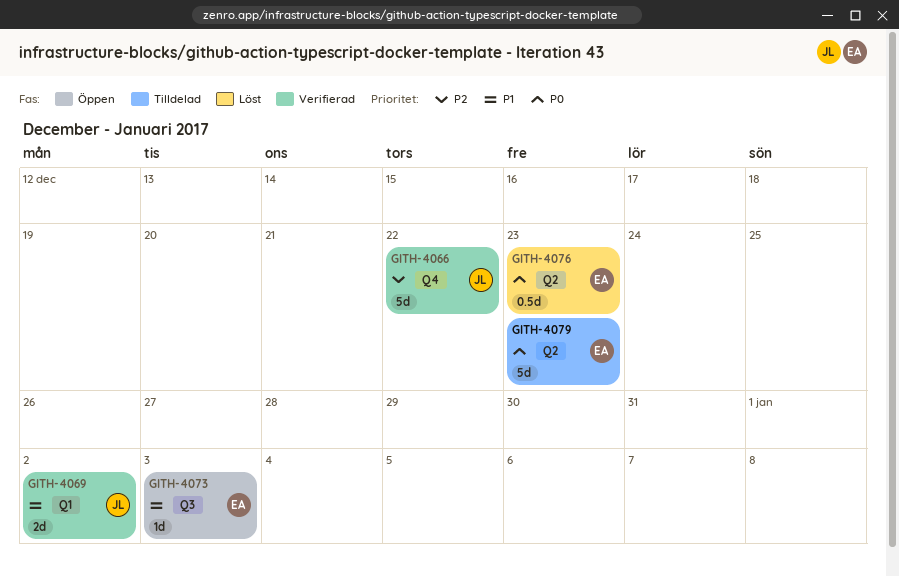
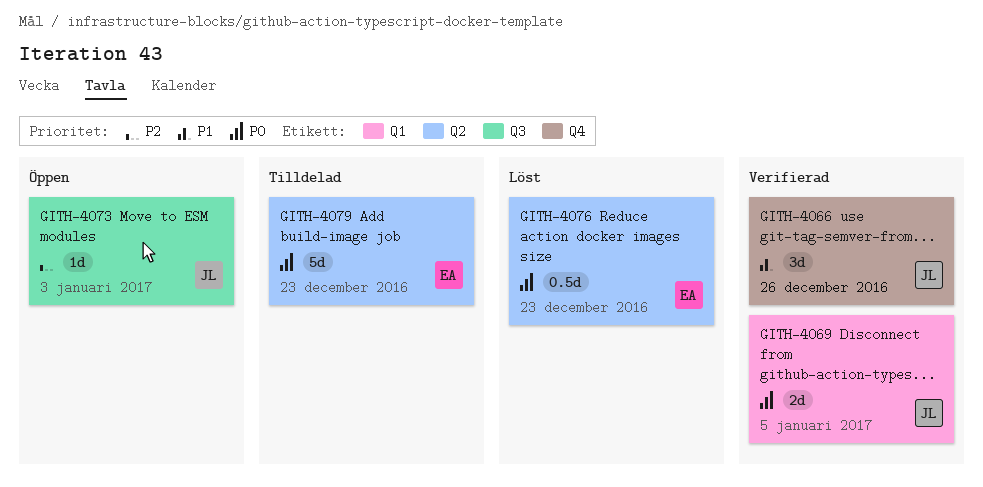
GITH-4066, priority: P2 -> P1
GITH-4066, estimate: 5d -> 3d
GITH-4066, due: Dec 22 -> Dec 26
GITH-4069, priority: P1 -> P0
GITH-4069, due: Jan 2 -> Jan 5
GITH-4073, owner: EA -> JL
GITH-4073, priority: P1 -> P2

